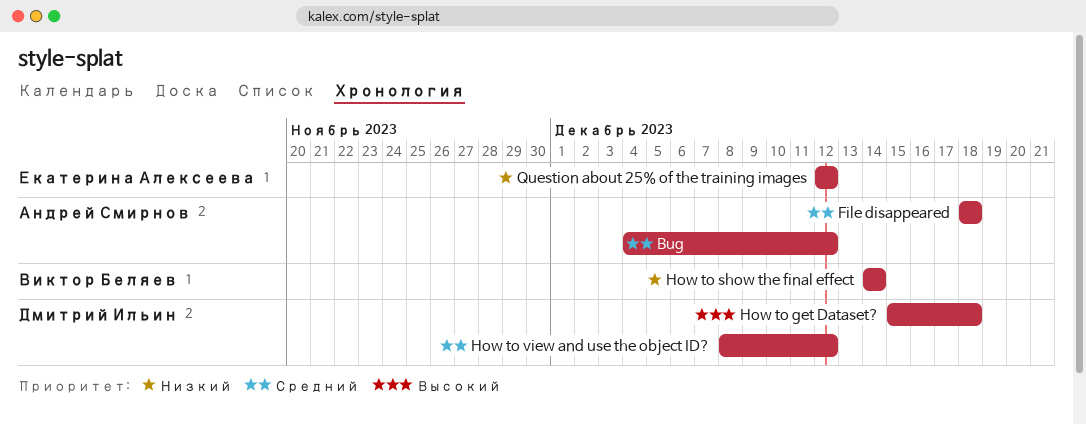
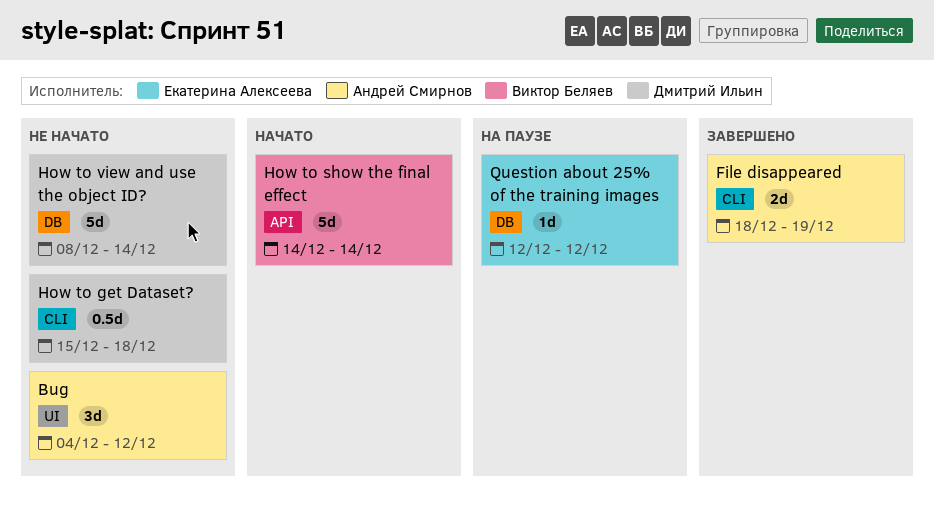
File disappeared, due: Dec 18 -> Dec 19
How to view and use the object ID?, due: Dec 12 -> Dec 14

